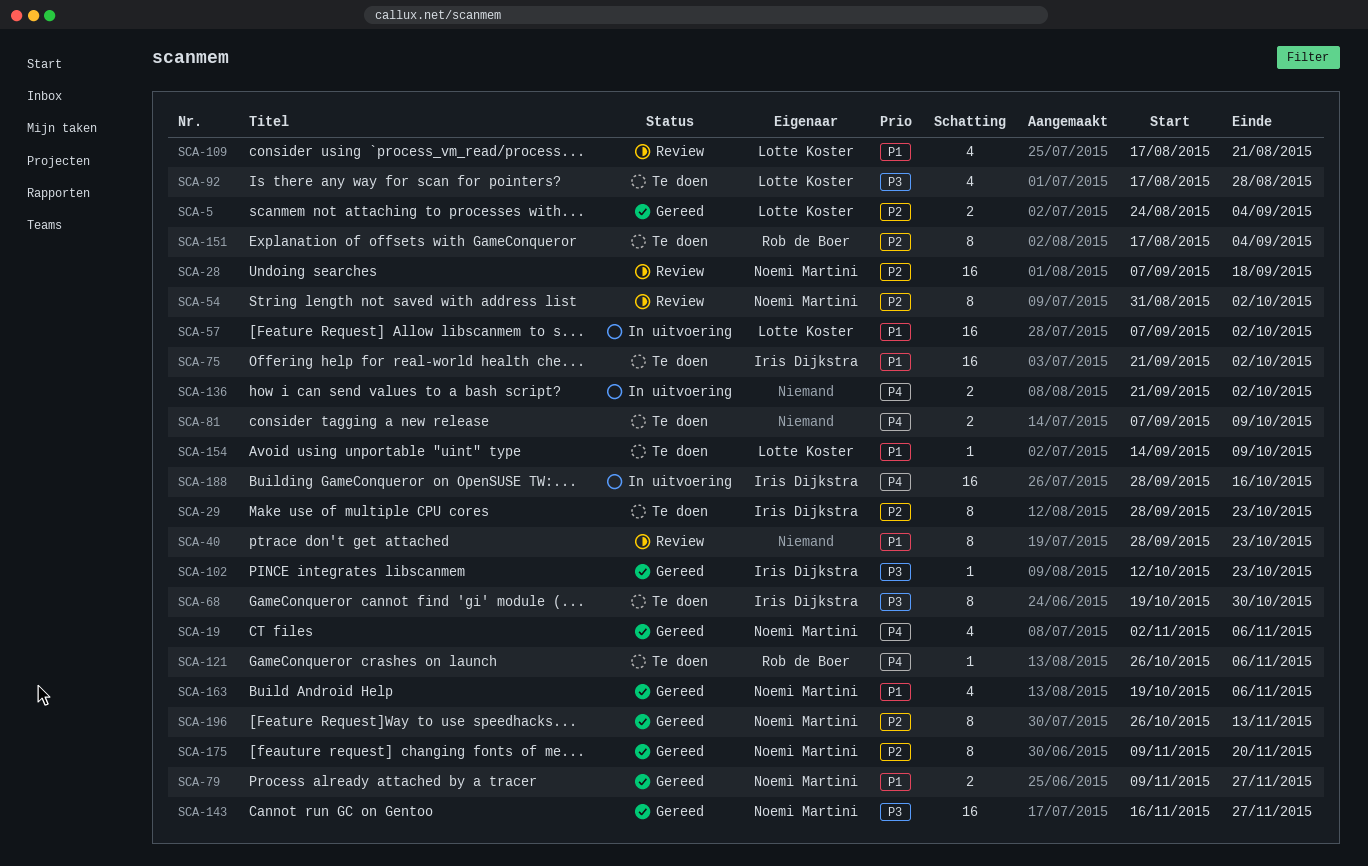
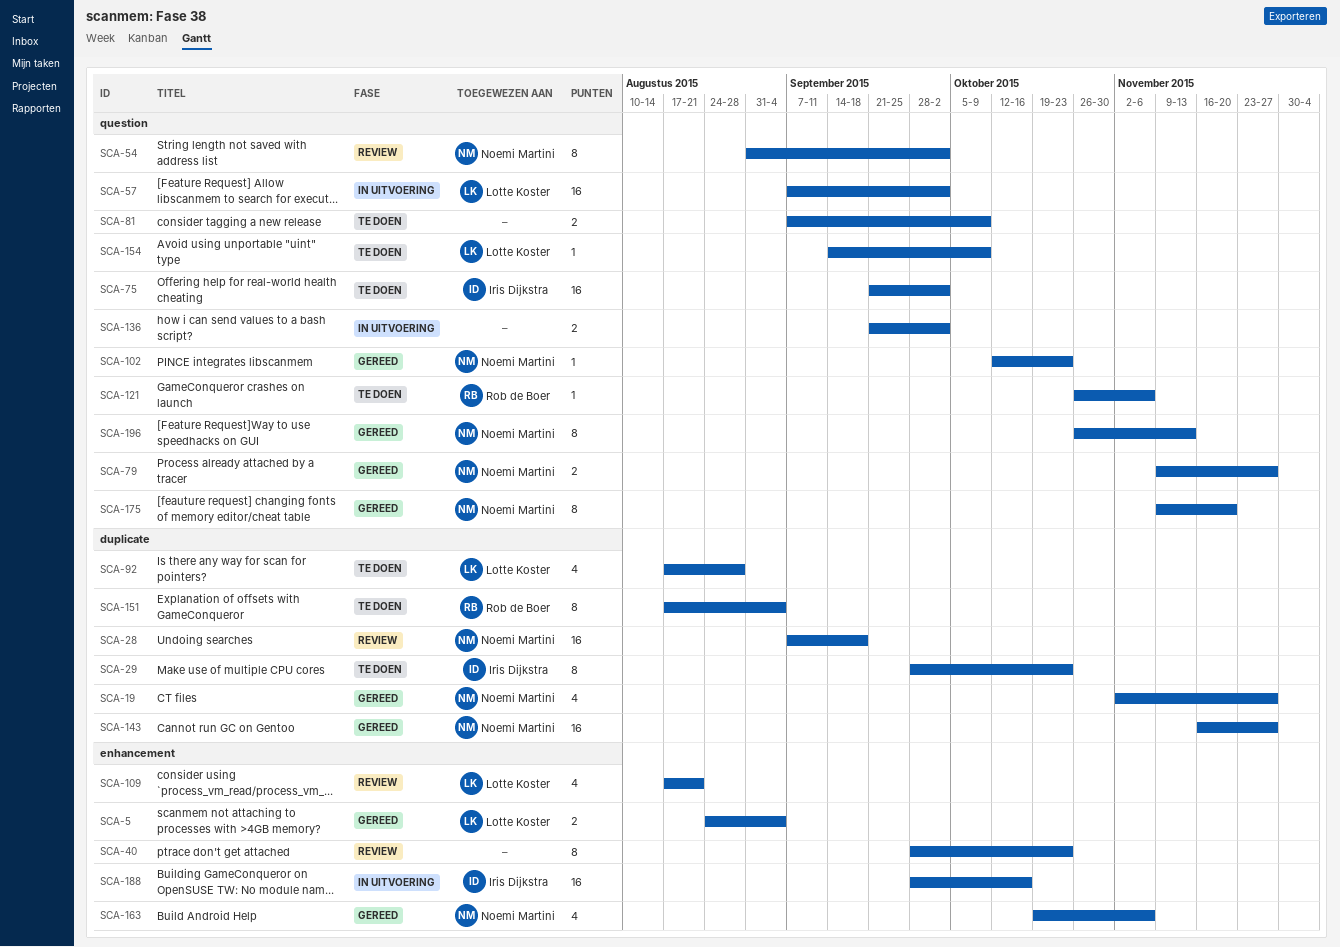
SCA-19, due: Nov 6 -> Nov 27
SCA-68: present -> none
SCA-102, owner: Iris Dijkstra -> Noemi Martini

